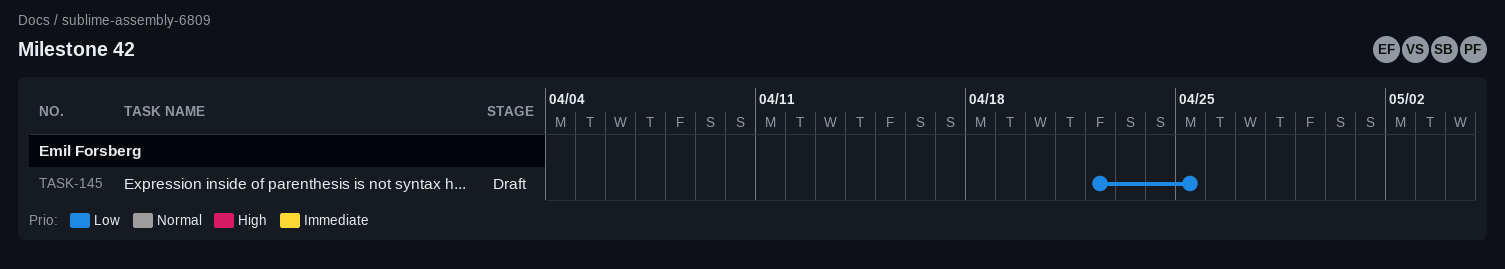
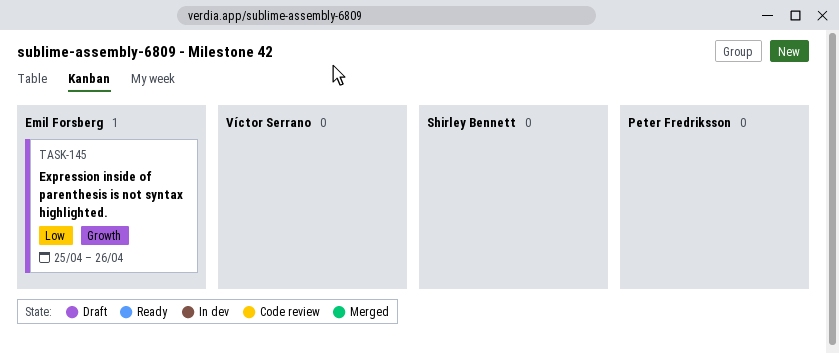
TASK-145, start: Apr 22 -> Apr 25
TASK-145, due: Apr 25 -> Apr 26

